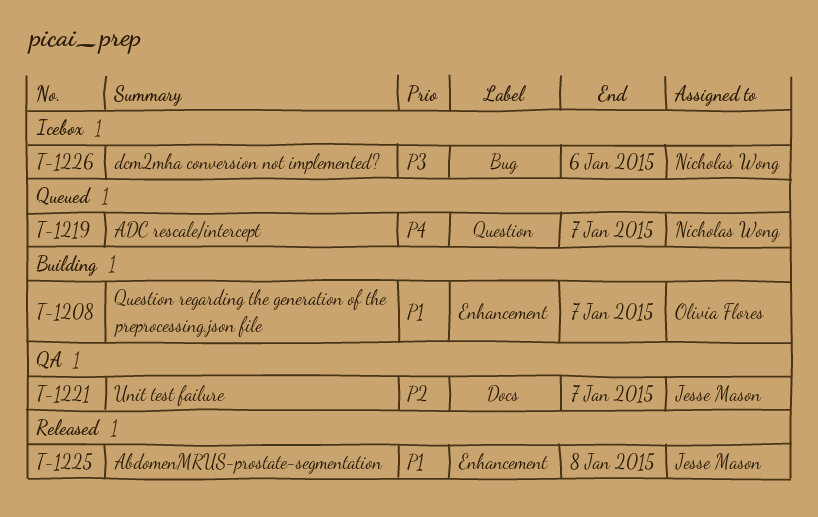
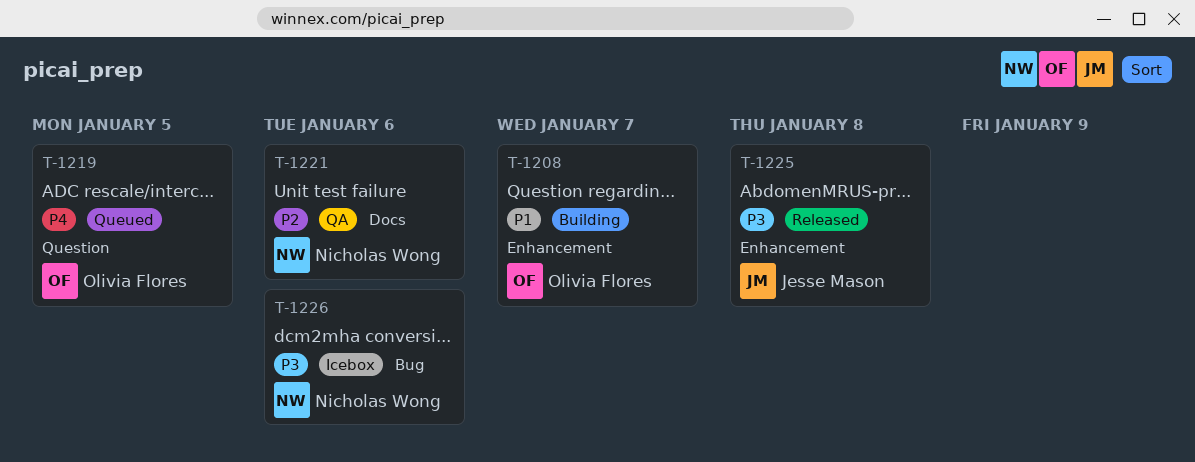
T-1219, owner: Nicholas Wong -> Olivia Flores
T-1219, due: Jan 7 -> Jan 5
T-1221, owner: Jesse Mason -> Nicholas Wong
T-1221, due: Jan 7 -> Jan 6
T-1225, priority: P1 -> P3

